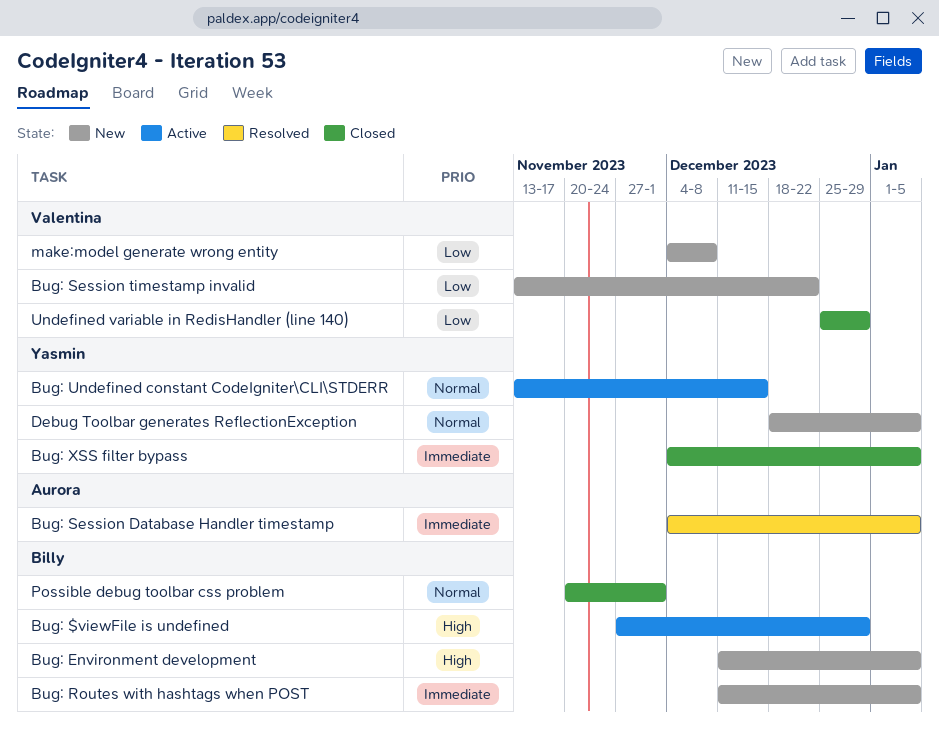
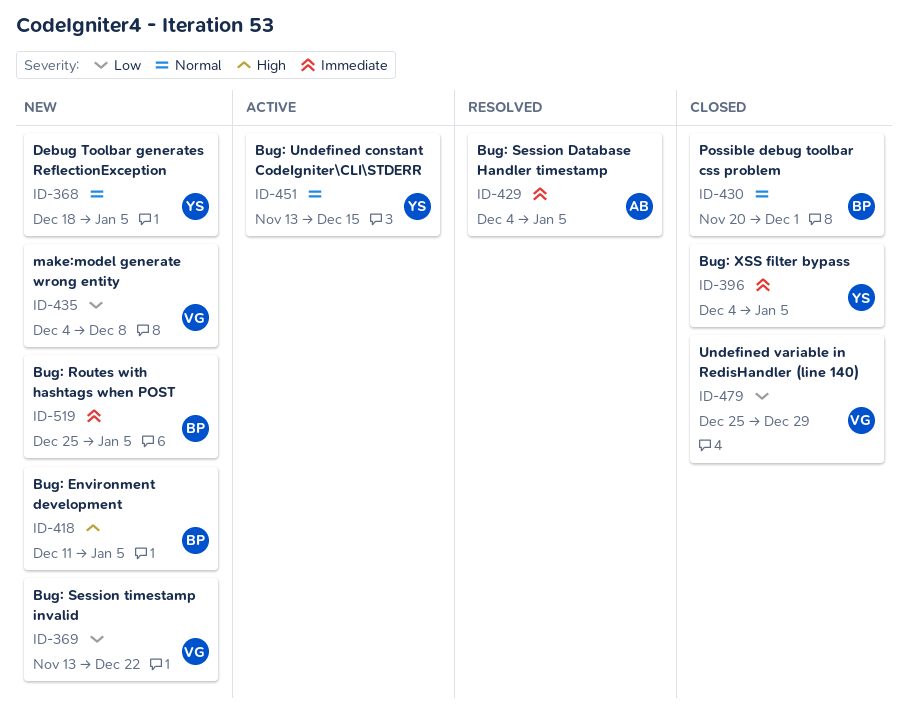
Bug: $viewFile is undefined: present -> none
Bug: Routes with hashtags when POST, start: Dec 11 -> Dec 25

